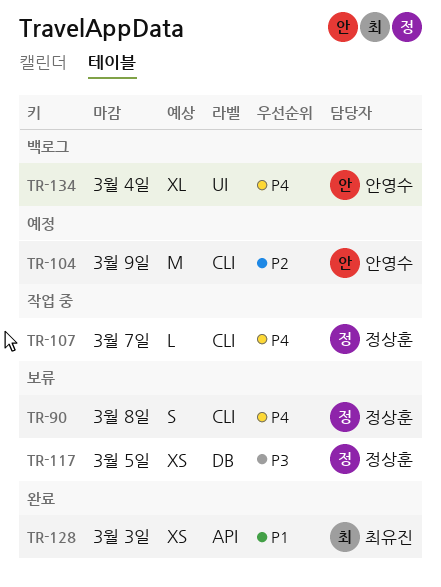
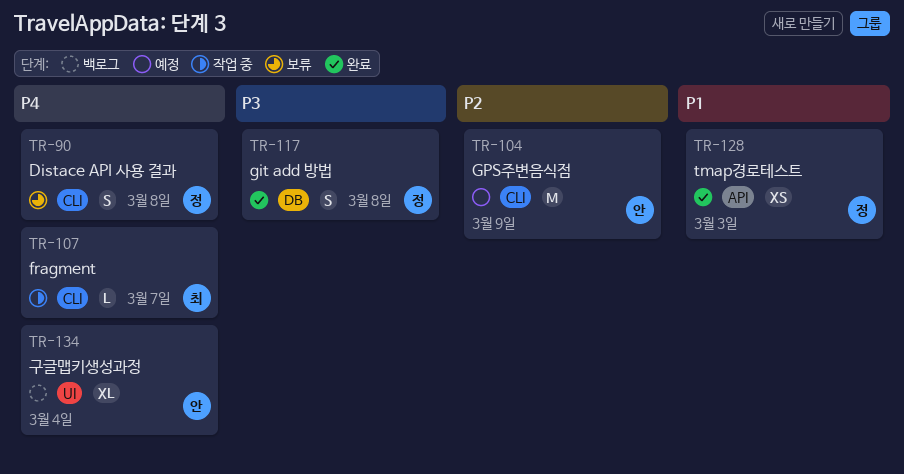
TR-107, owner: 정상훈 -> 최유진
TR-117, status: 보류 -> 완료
TR-117, estimate: XS -> S
TR-117, due: Mar 5 -> Mar 8
TR-128, owner: 최유진 -> 정상훈

